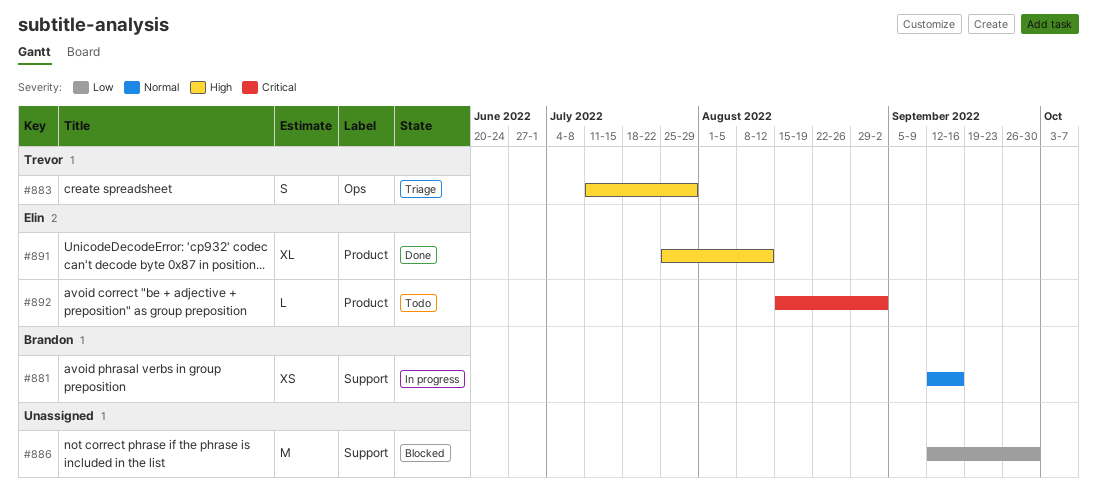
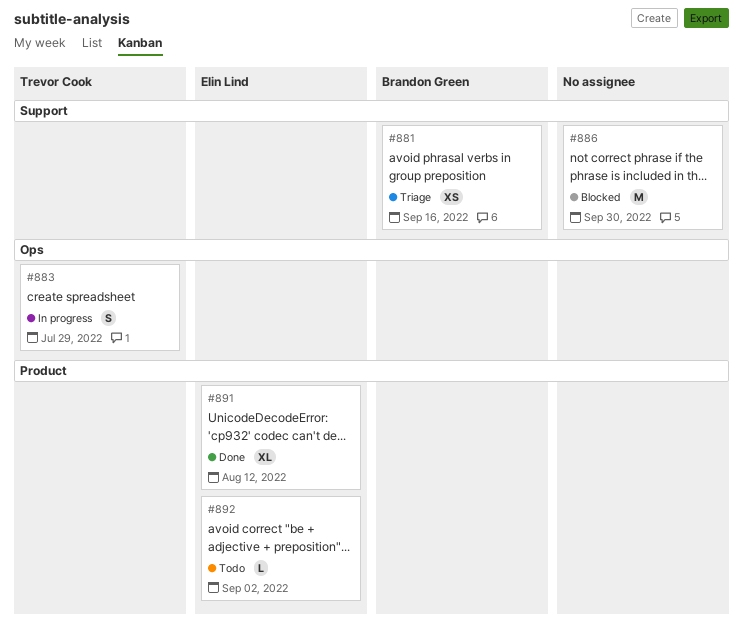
#881, status: In progress -> Triage
#883, status: Triage -> In progress

